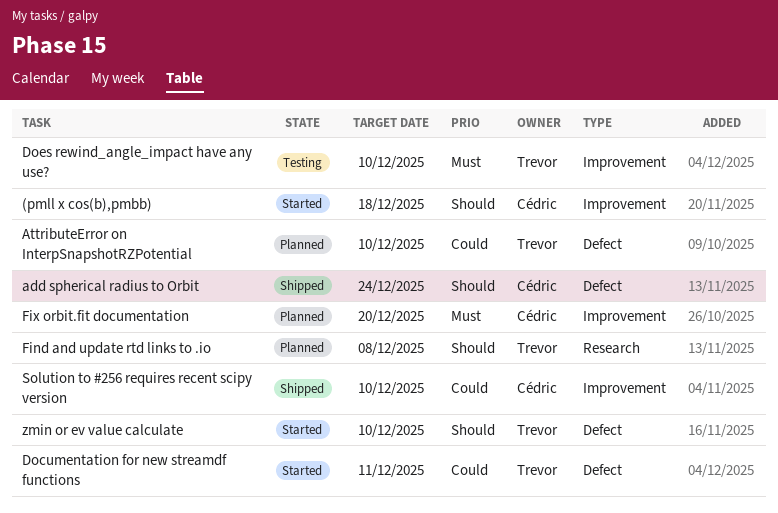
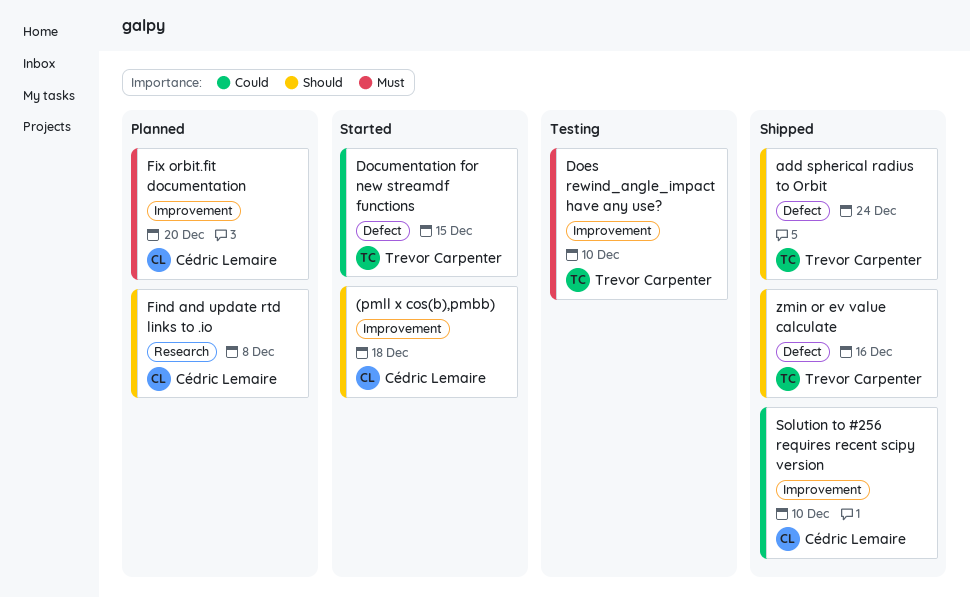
add spherical radius to Orbit, owner: Cédric Lemaire -> Trevor Carpenter
AttributeError on InterpSnapshotRZPotential: present -> none
Documentation for new streamdf functions, due: Dec 11 -> Dec 15
Find and update rtd links to .io, owner: Trevor Carpenter -> Cédric Lemaire
zmin or ev value calculate, status: Started -> Shipped
zmin or ev value calculate, due: Dec 10 -> Dec 16

